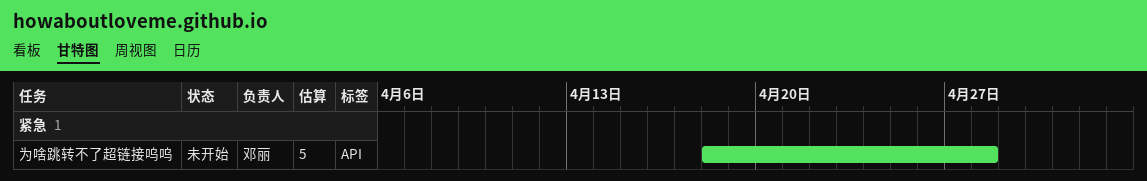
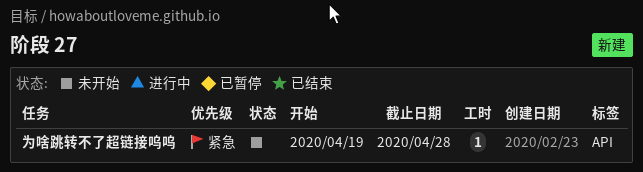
为啥跳转不了超链接呜呜, estimate: 5 -> 1
为啥跳转不了超链接呜呜, start: Apr 18 -> Apr 19

